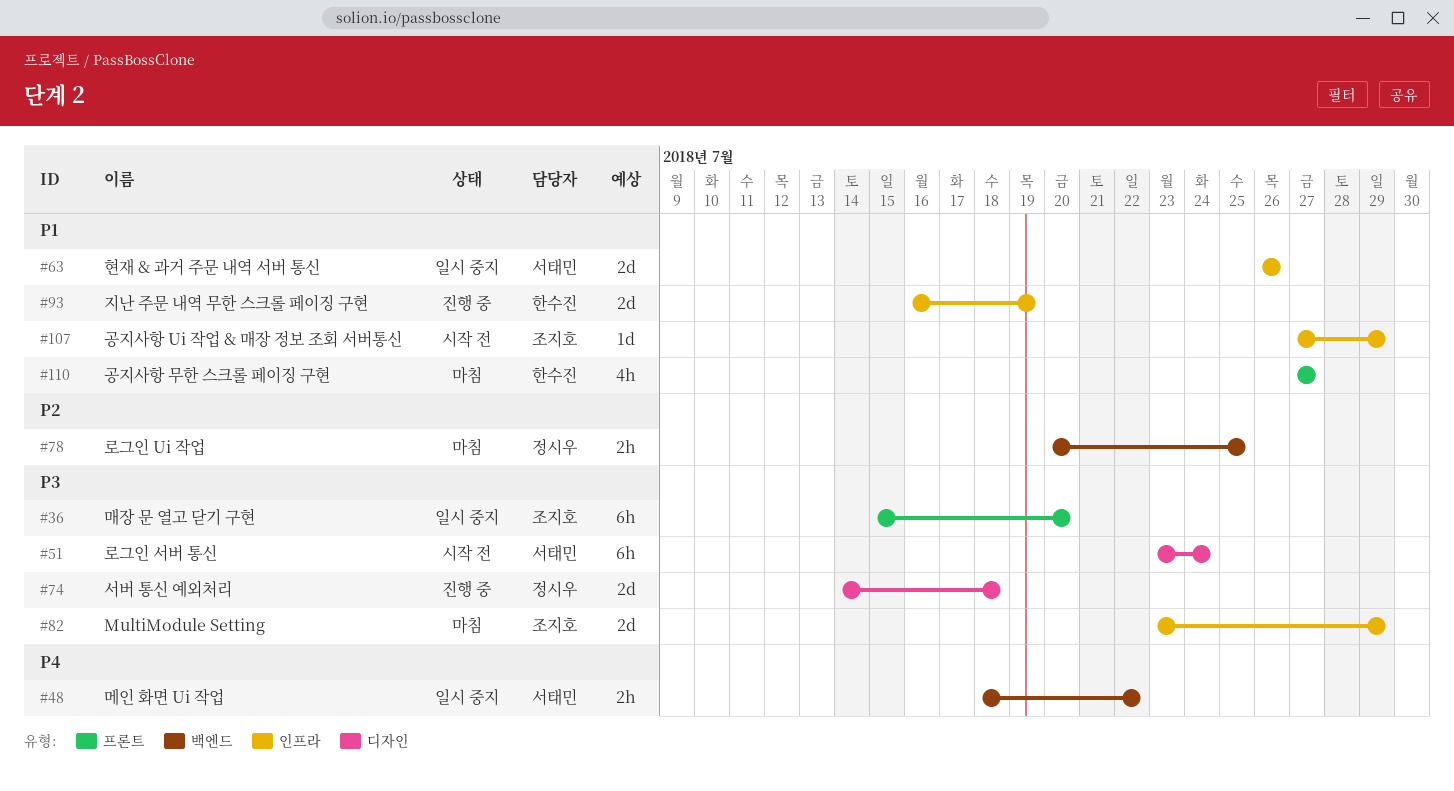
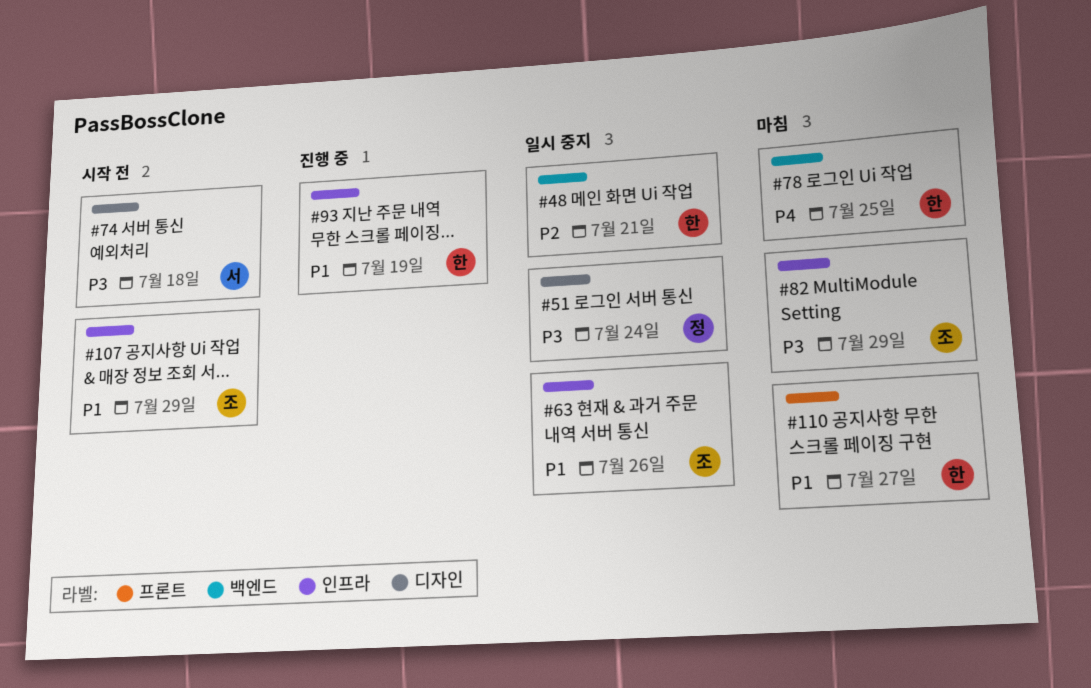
#36: present -> none
#48, owner: 서태민 -> 한수진
#48, priority: P4 -> P2
#48, due: Jul 22 -> Jul 21
#51, status: 시작 전 -> 일시 중지
#51, owner: 서태민 -> 정시우
#63, owner: 서태민 -> 조지호
#74, status: 진행 중 -> 시작 전
#74, owner: 정시우 -> 서태민
#78, owner: 정시우 -> 한수진
#78, priority: P2 -> P4

